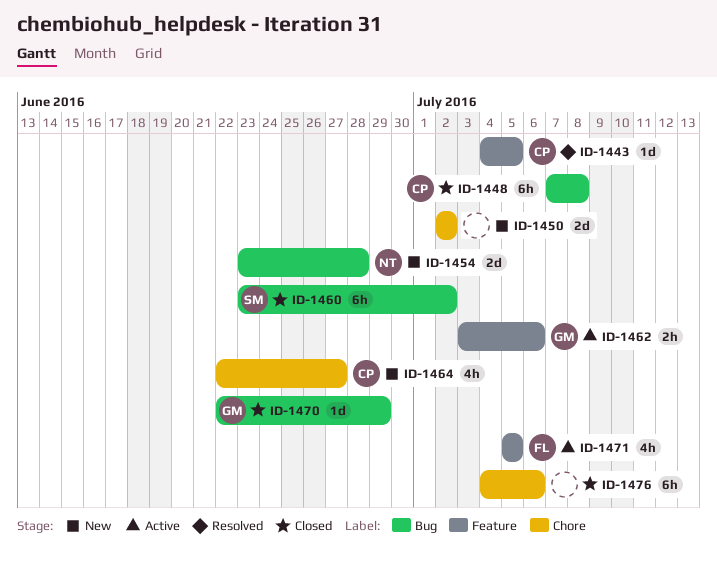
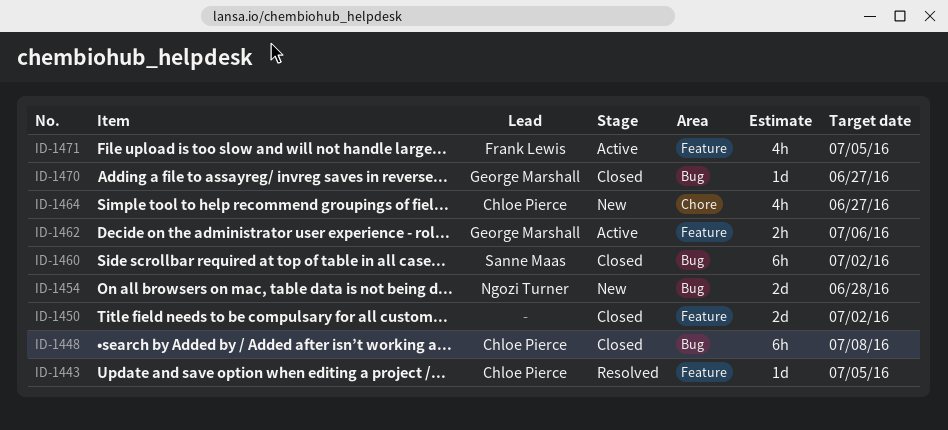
ID-1450, status: New -> Closed
ID-1450, label: Chore -> Feature
ID-1470, due: Jun 29 -> Jun 27
ID-1476: present -> none

